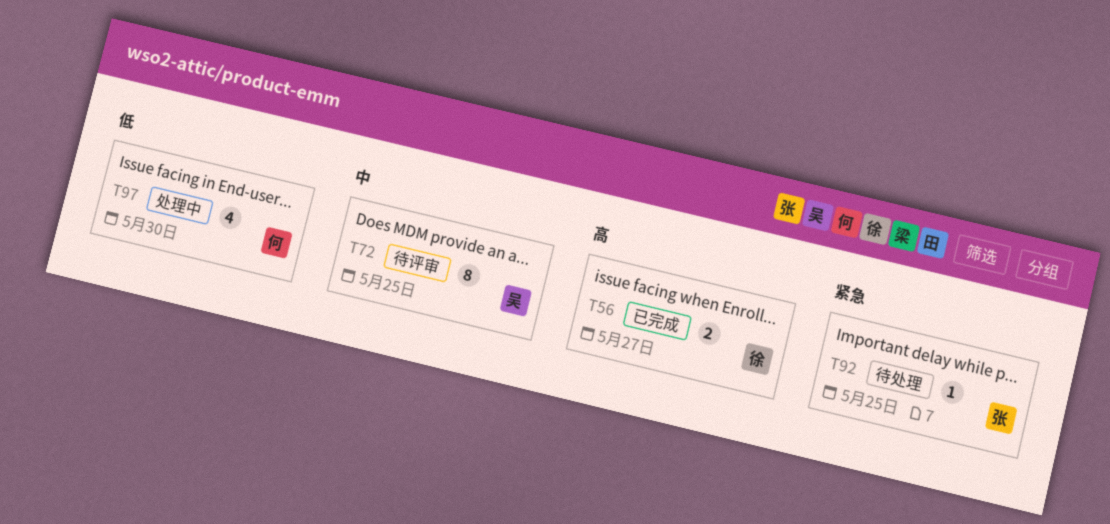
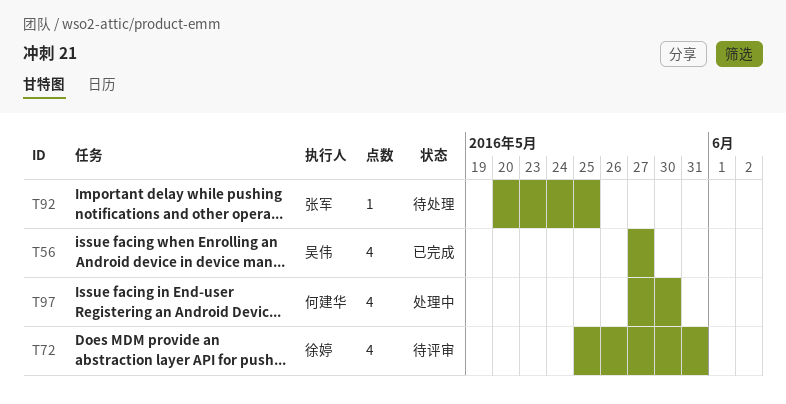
T56, owner: 徐婷 -> 吴伟
T56, estimate: 2 -> 4
T72, owner: 吴伟 -> 徐婷
T72, estimate: 8 -> 4
T72, due: May 25 -> May 31

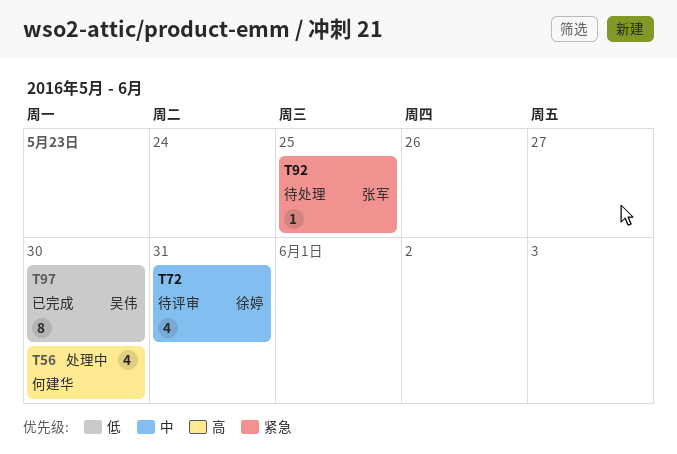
T56, status: 已完成 -> 处理中
T56, owner: 吴伟 -> 何建华
T56, due: May 27 -> May 30
T97, status: 处理中 -> 已完成
T97, owner: 何建华 -> 吴伟
T97, estimate: 4 -> 8

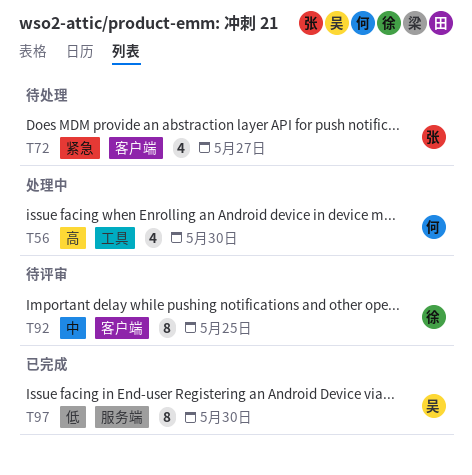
T72, status: 待评审 -> 待处理
T72, owner: 徐婷 -> 张军
T72, priority: 中 -> 紧急
T72, due: May 31 -> May 27
T92, status: 待处理 -> 待评审
T92, owner: 张军 -> 徐婷
T92, priority: 紧急 -> 中
T92, estimate: 1 -> 8

